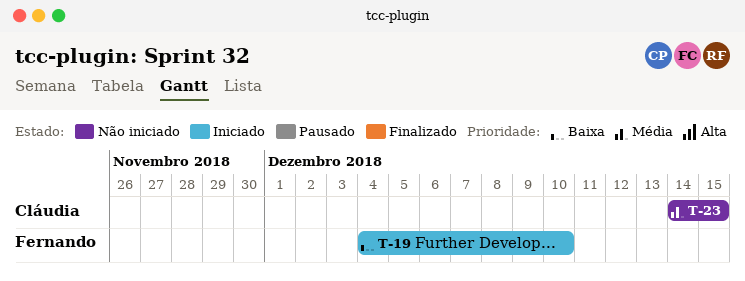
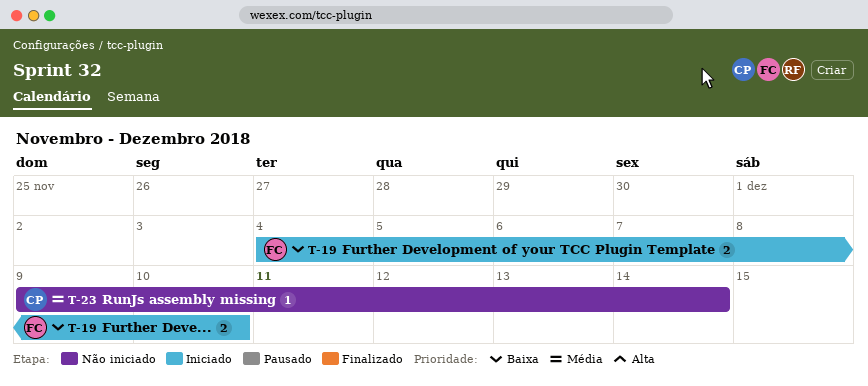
T-23, start: Dec 14 -> Dec 9
T-23, due: Dec 15 -> Dec 14

